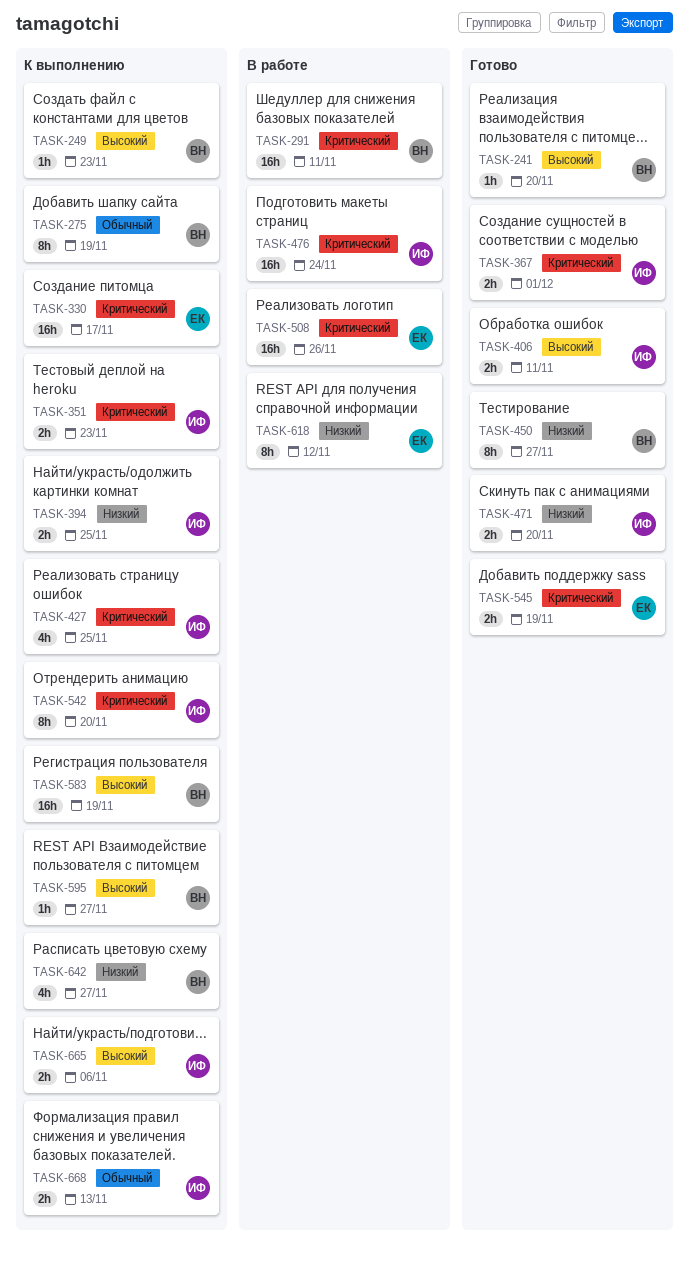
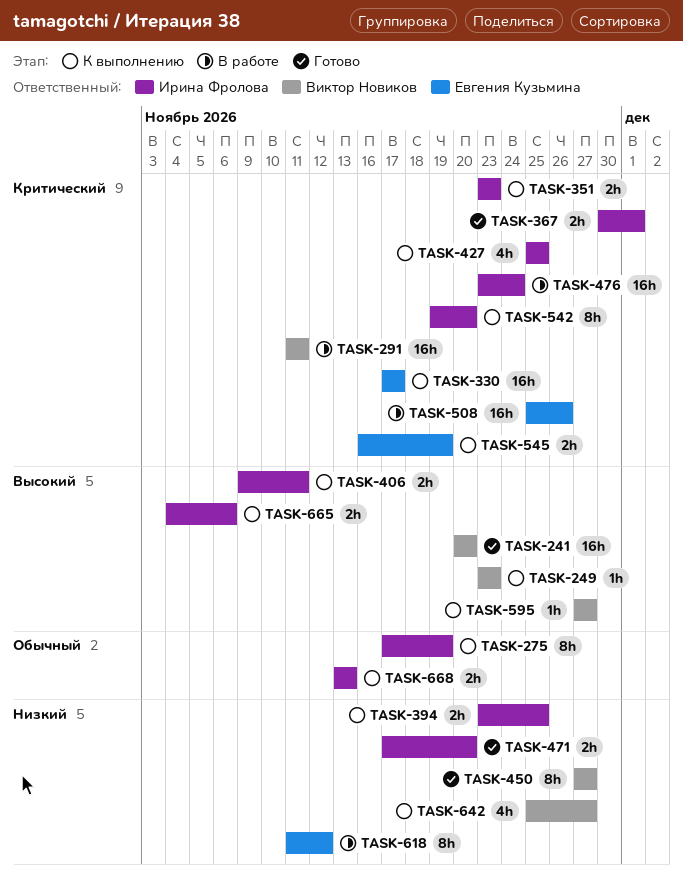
TASK-241, estimate: 1h -> 16h
TASK-275, owner: Виктор Новиков -> Ирина Фролова
TASK-406, status: Готово -> К выполнению
TASK-545, status: Готово -> К выполнению
TASK-583: present -> none

